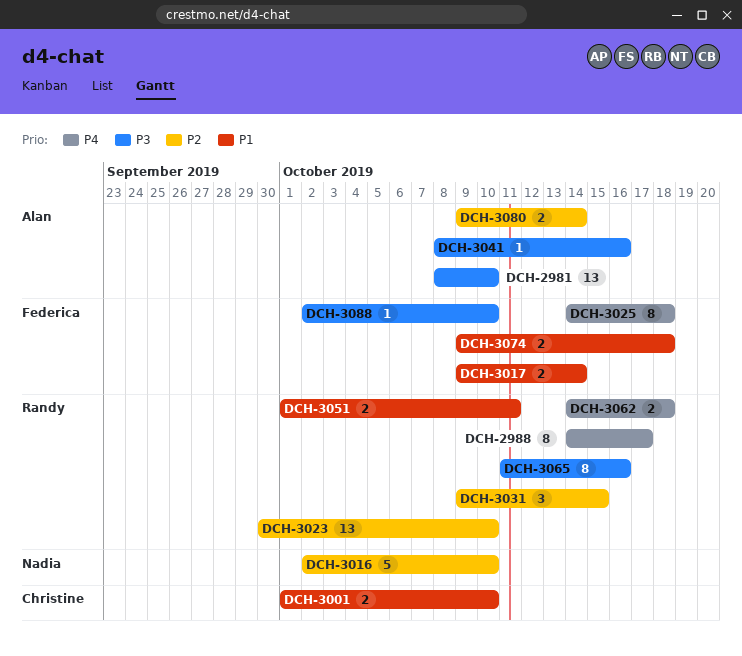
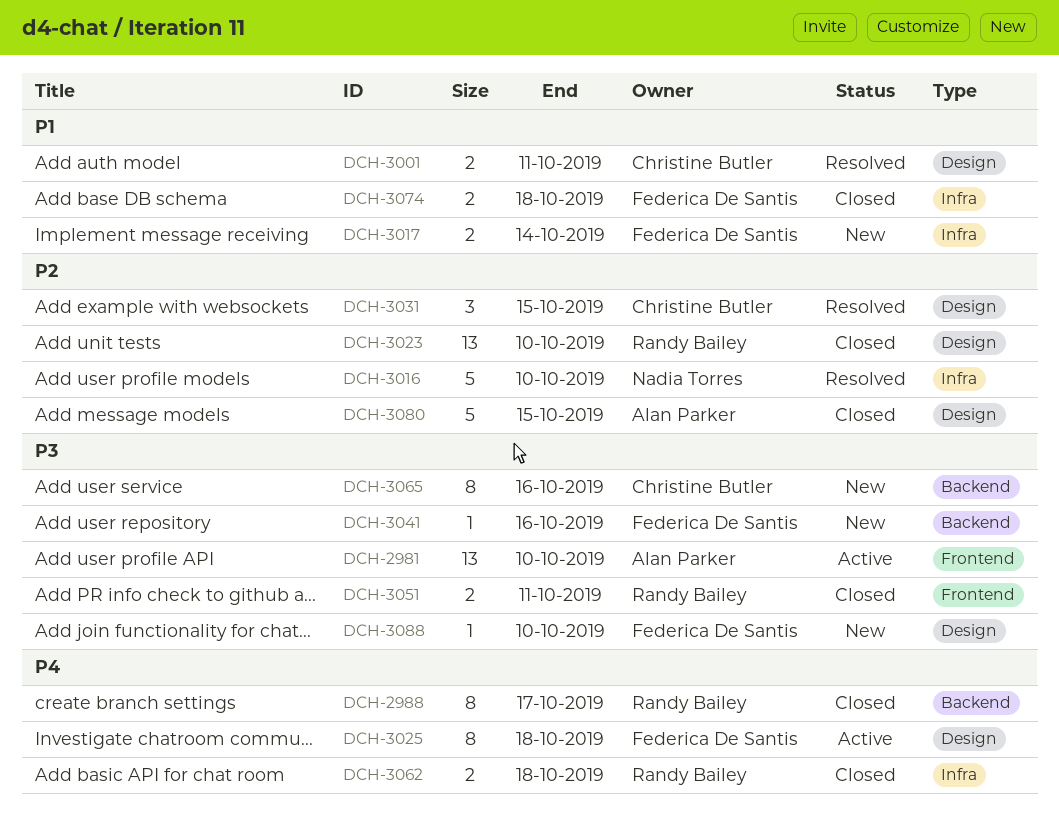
DCH-3001, due: Oct 10 -> Oct 11
DCH-3031, owner: Randy Bailey -> Christine Butler
DCH-3041, owner: Alan Parker -> Federica De Santis
DCH-3051, priority: P1 -> P3
DCH-3065, owner: Randy Bailey -> Christine Butler
DCH-3080, estimate: 2 -> 5
DCH-3080, due: Oct 14 -> Oct 15

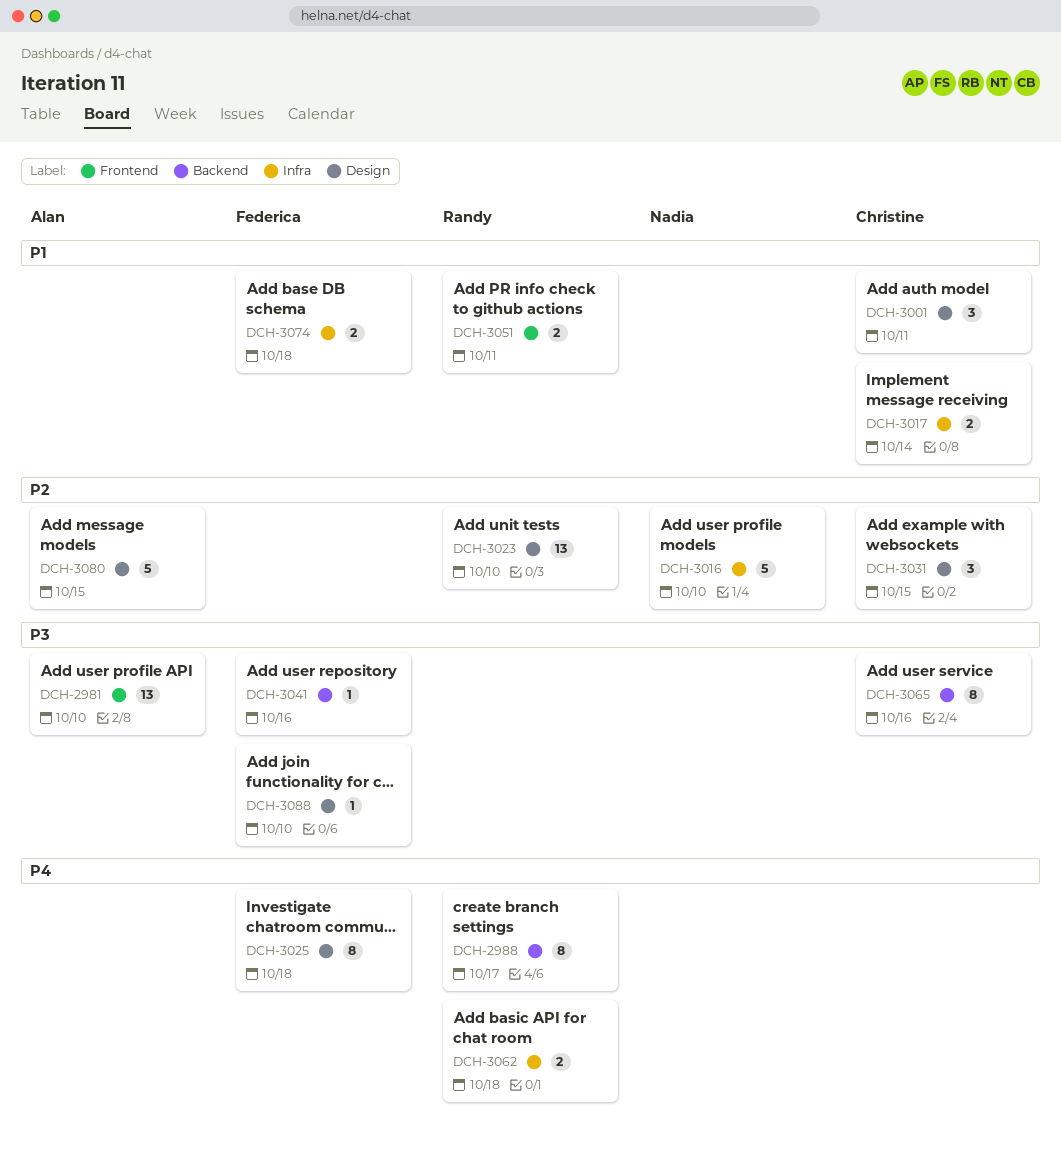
DCH-3001, estimate: 2 -> 3
DCH-3017, owner: Federica De Santis -> Christine Butler
DCH-3051, priority: P3 -> P1

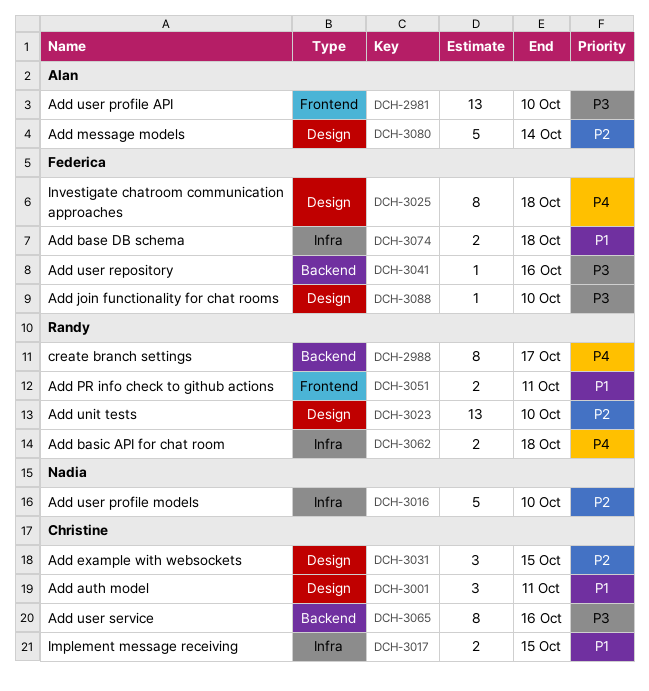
DCH-3017, due: Oct 14 -> Oct 15
DCH-3080, due: Oct 15 -> Oct 14

